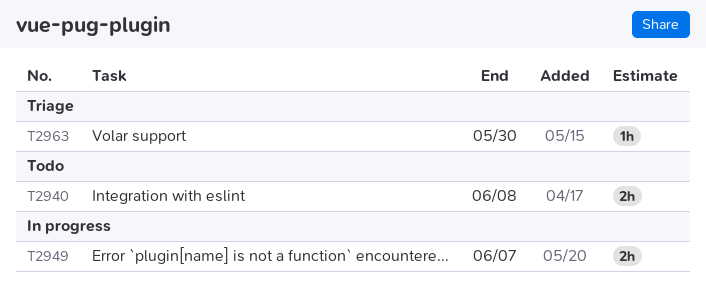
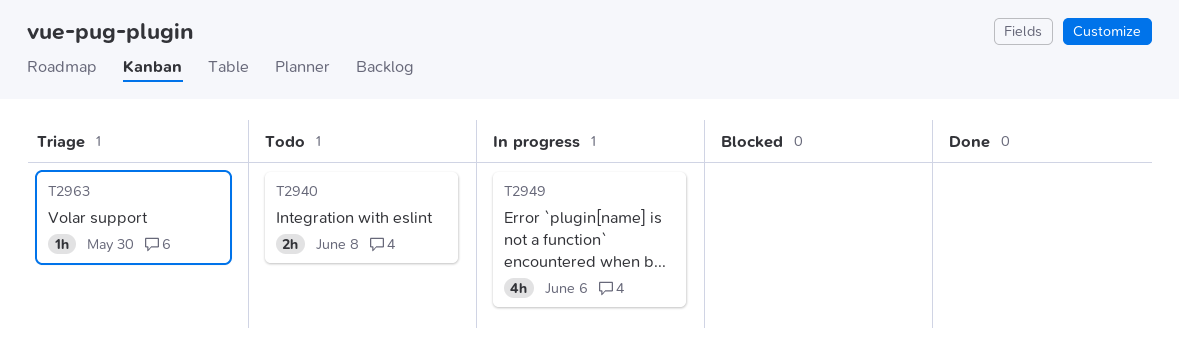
T2949, estimate: 2h -> 4h
T2949, due: Jun 7 -> Jun 6

